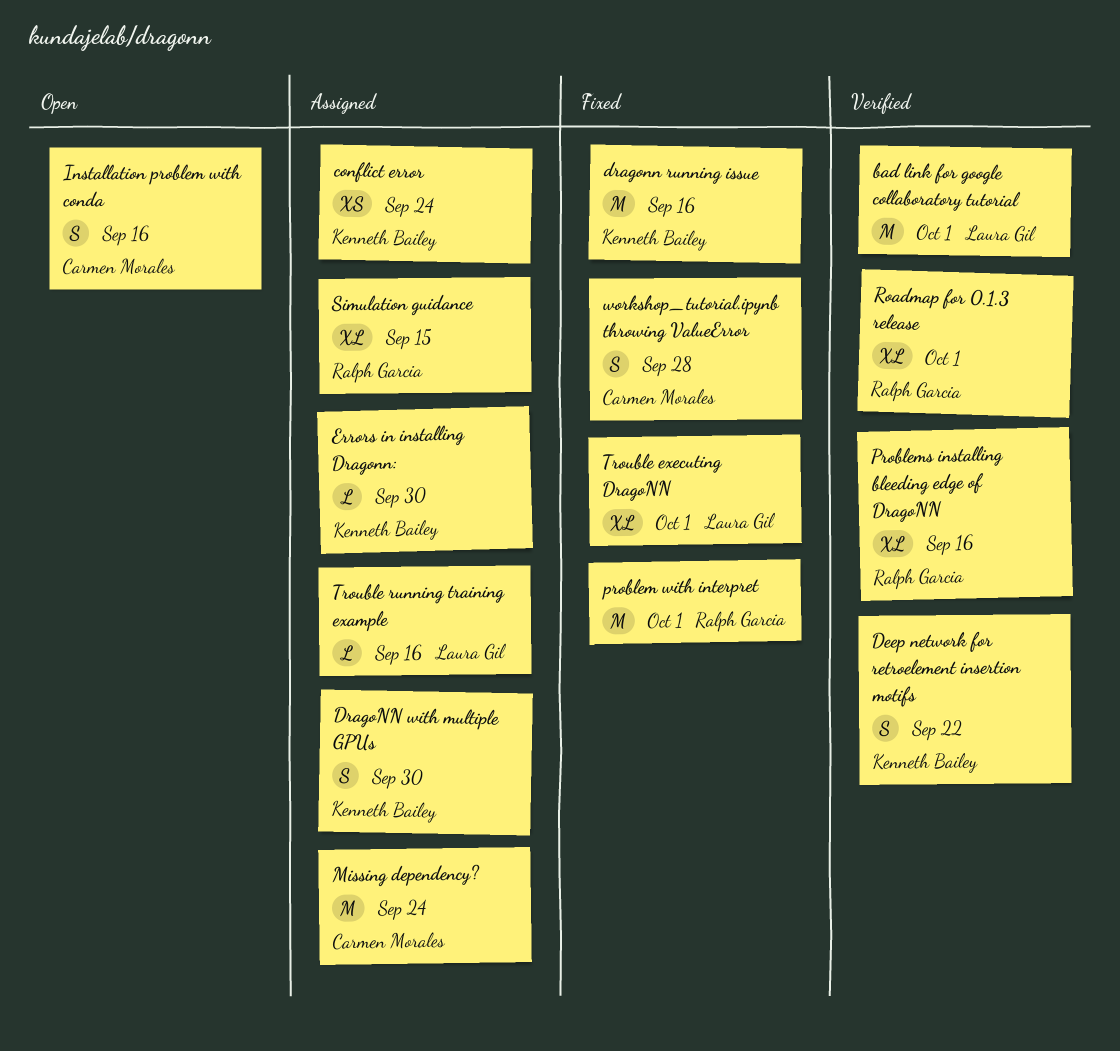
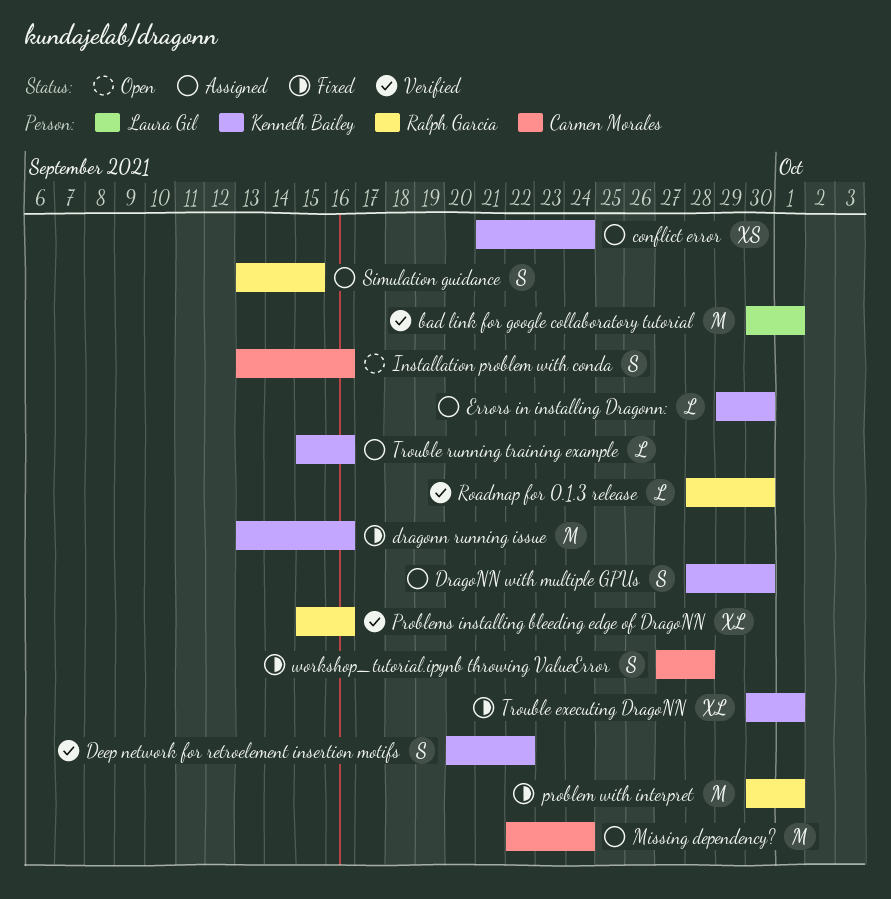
Roadmap for 0.1.3 release, estimate: XL -> L
Roadmap for 0.1.3 release, due: Oct 1 -> Sep 30
Simulation guidance, estimate: XL -> S
Trouble executing DragoNN, owner: Laura Gil -> Kenneth Bailey
Trouble running training example, owner: Laura Gil -> Kenneth Bailey

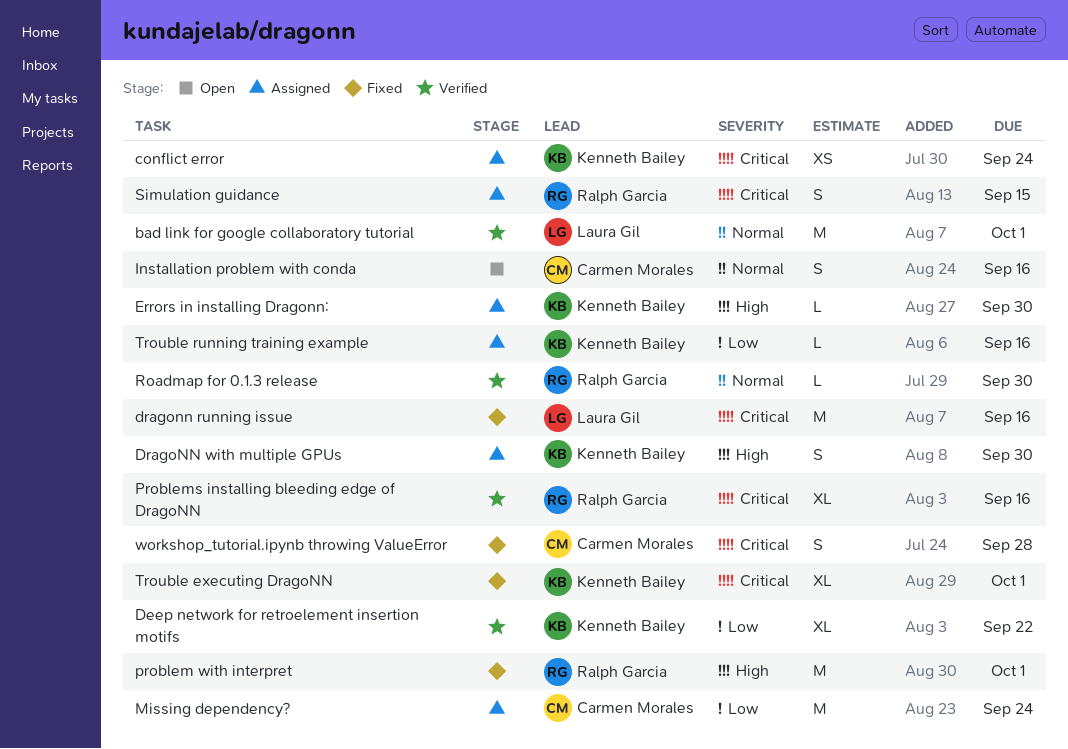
Deep network for retroelement insertion motifs, estimate: S -> XL
dragonn running issue, owner: Kenneth Bailey -> Laura Gil

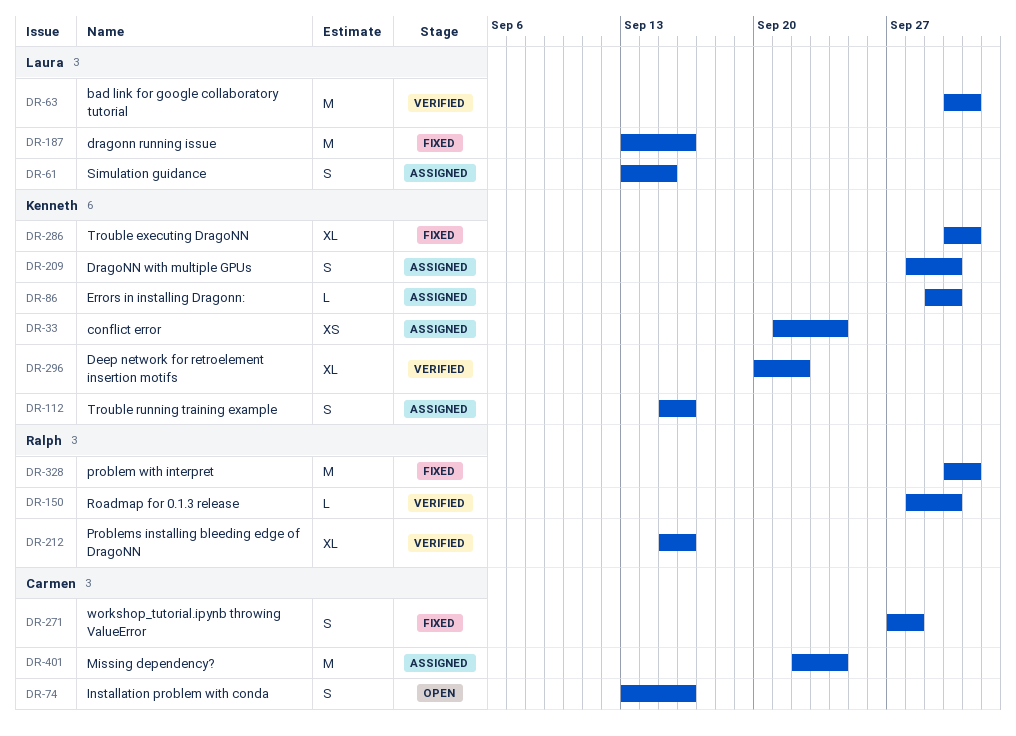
Simulation guidance, owner: Ralph Garcia -> Laura Gil
Trouble running training example, estimate: L -> S

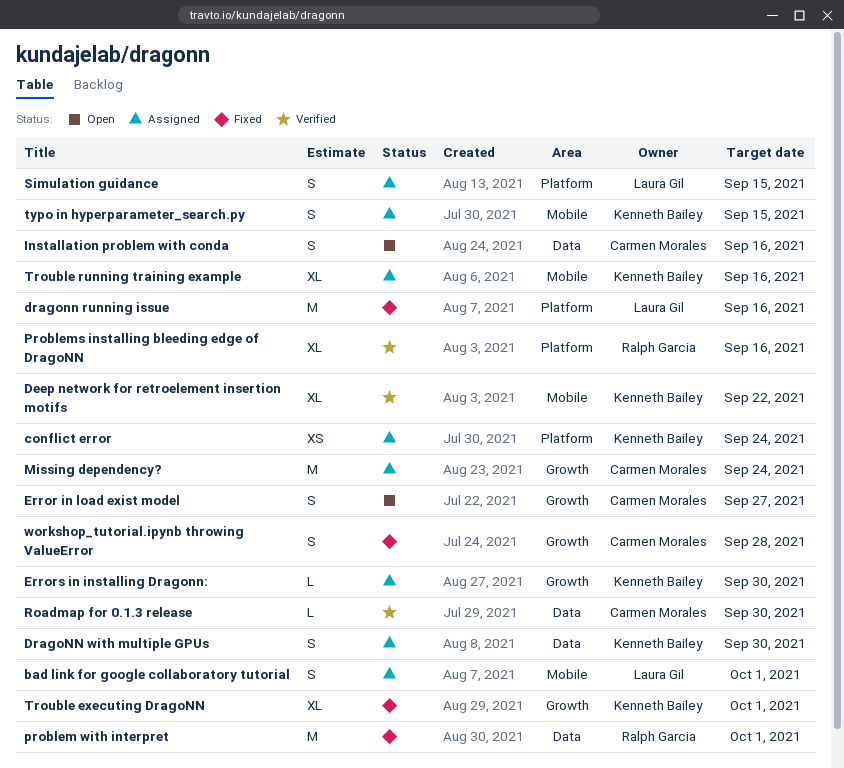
bad link for google collaboratory tutorial, status: Verified -> Assigned
bad link for google collaboratory tutorial, estimate: M -> S
Error in load exist model: none -> present
Roadmap for 0.1.3 release, owner: Ralph Garcia -> Carmen Morales
Trouble running training example, estimate: S -> XL
typo in hyperparameter_search.py: none -> present

